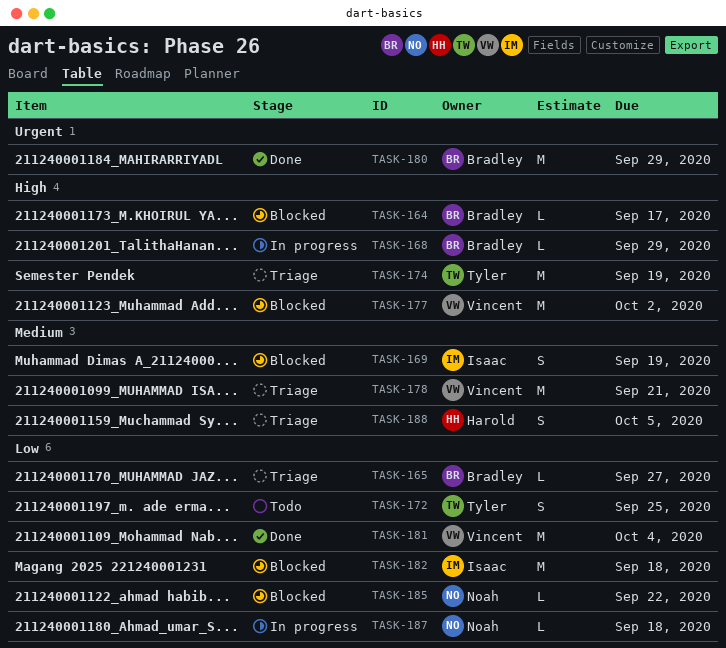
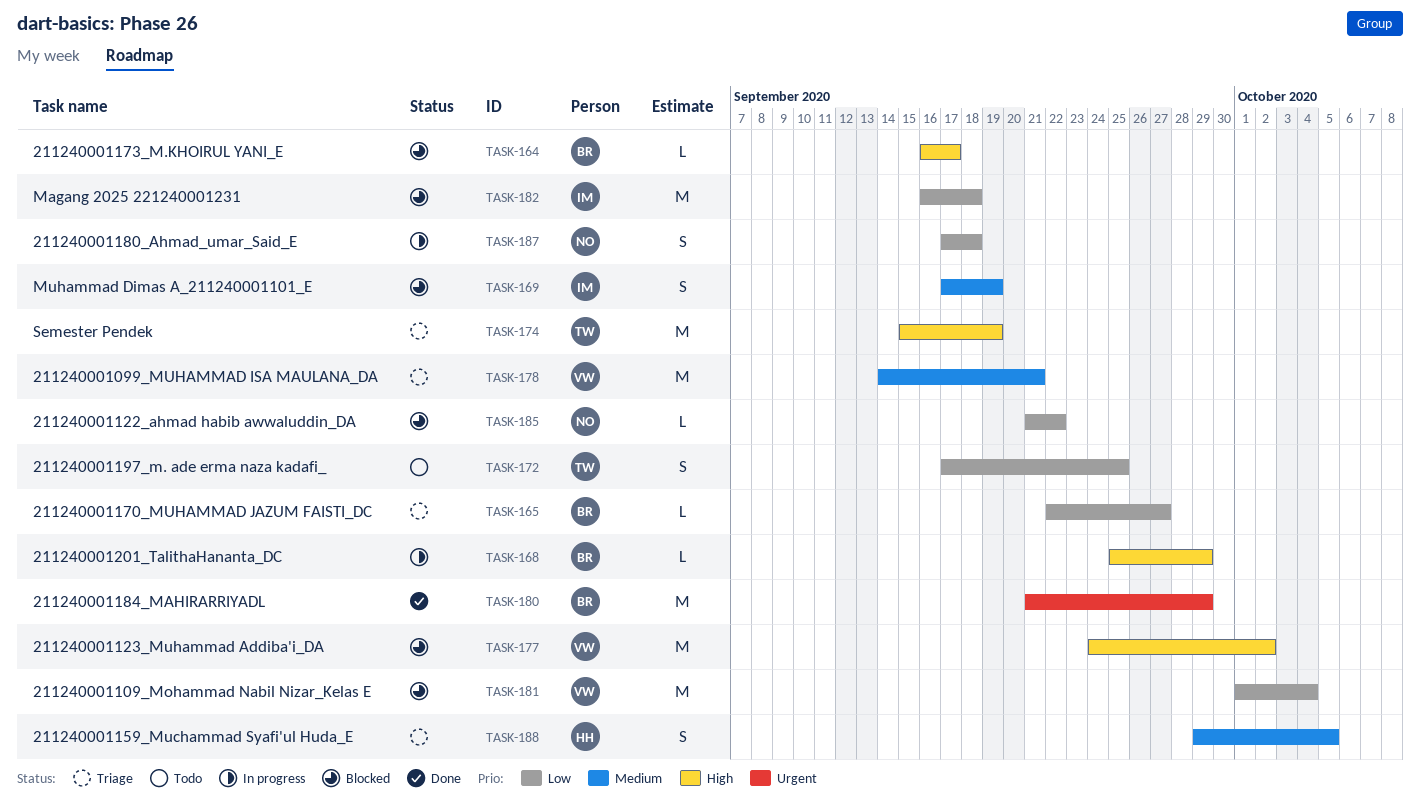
TASK-181, status: Done -> Blocked
TASK-187, estimate: L -> S

